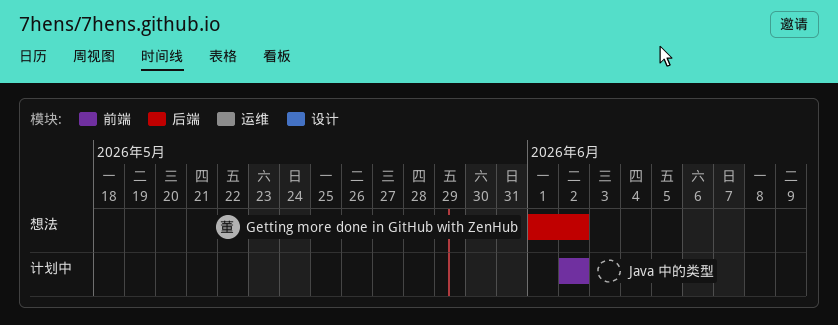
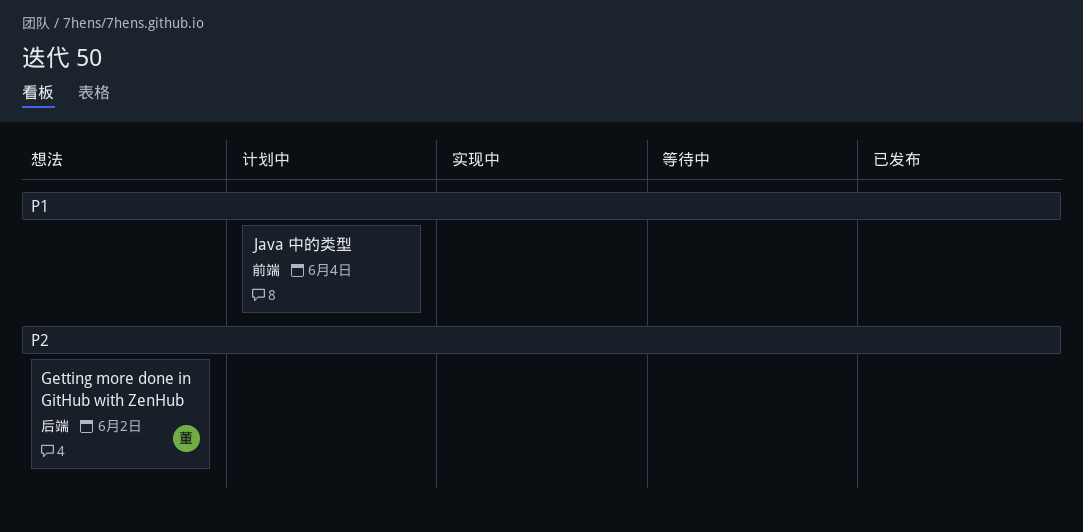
Java 中的类型, due: Jun 2 -> Jun 4

